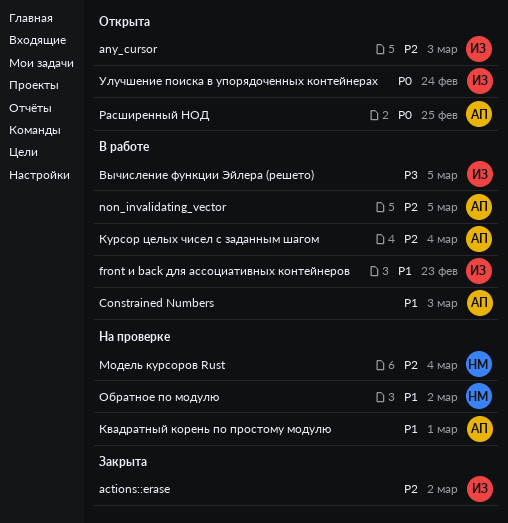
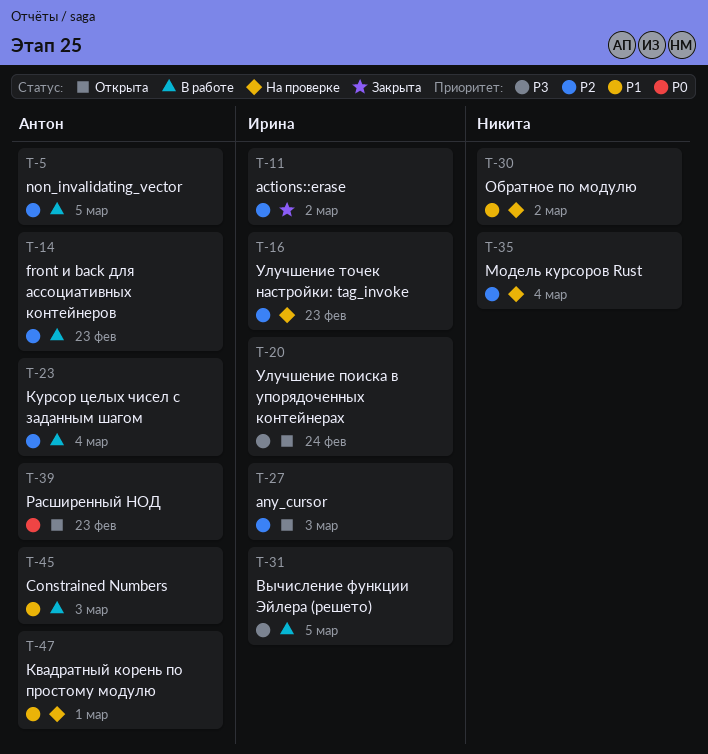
front и back для ассоциативных контейнеров, owner: Ирина -> Антон
front и back для ассоциативных контейнеров, priority: P1 -> P2
Расширенный НОД, due: Feb 25 -> Feb 23
Улучшение поиска в упорядоченных контейнерах, priority: P0 -> P3
Улучшение точек настройки: tag_invoke: none -> present

